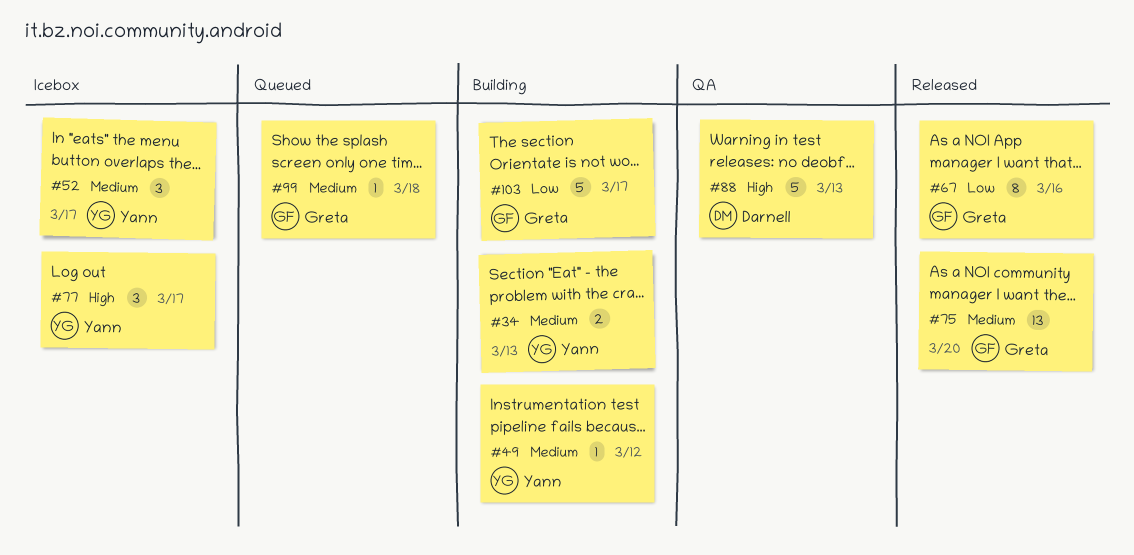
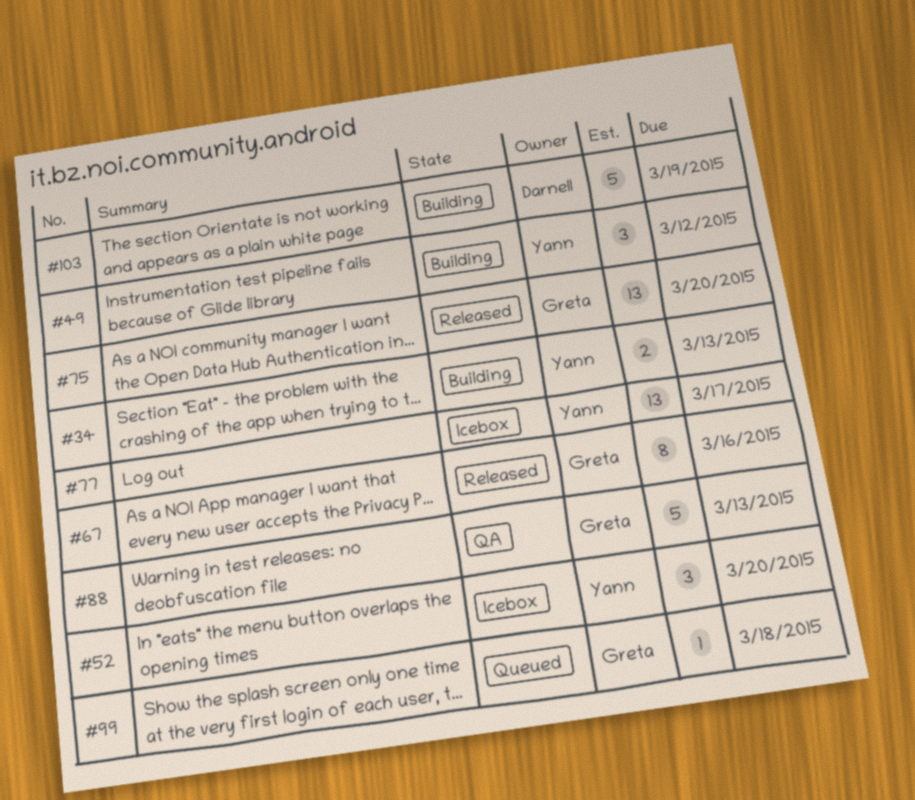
#49, estimate: 1 -> 3
#52, due: Mar 17 -> Mar 20
#77, estimate: 3 -> 13
#88, owner: Darnell -> Greta
#103, owner: Greta -> Darnell
#103, due: Mar 17 -> Mar 19

